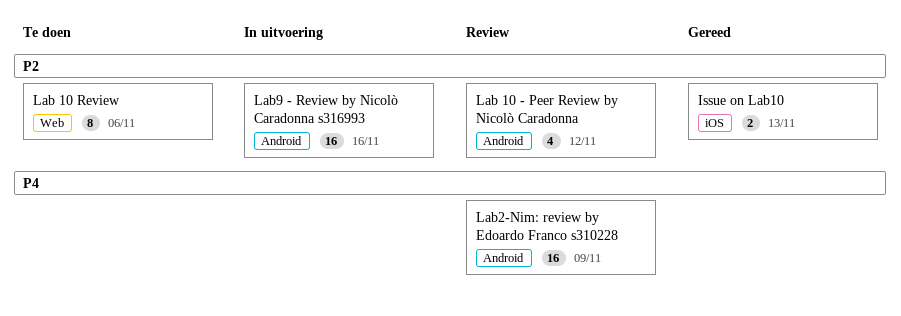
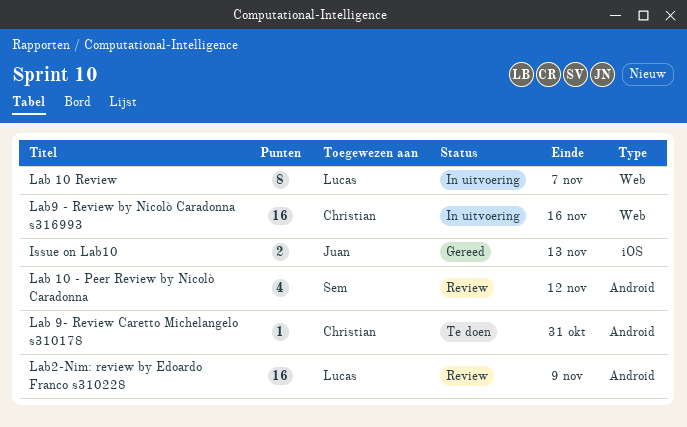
Lab 10 Review, status: Te doen -> In uitvoering
Lab 10 Review, due: Nov 6 -> Nov 7
Lab 9- Review Caretto Michelangelo s310178: none -> present
Lab9 - Review by Nicolò Caradonna s316993, label: Android -> Web

